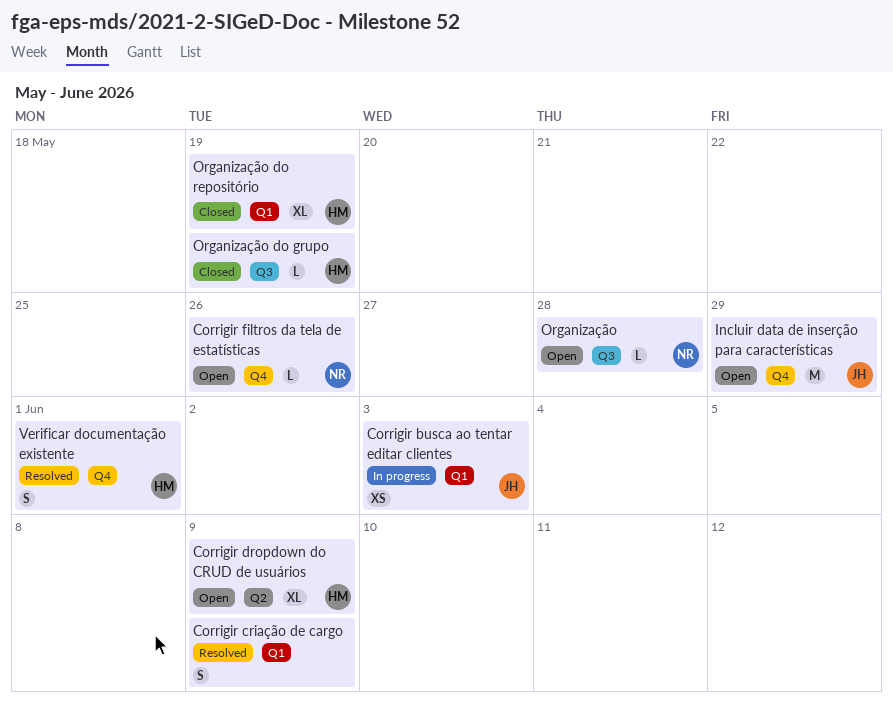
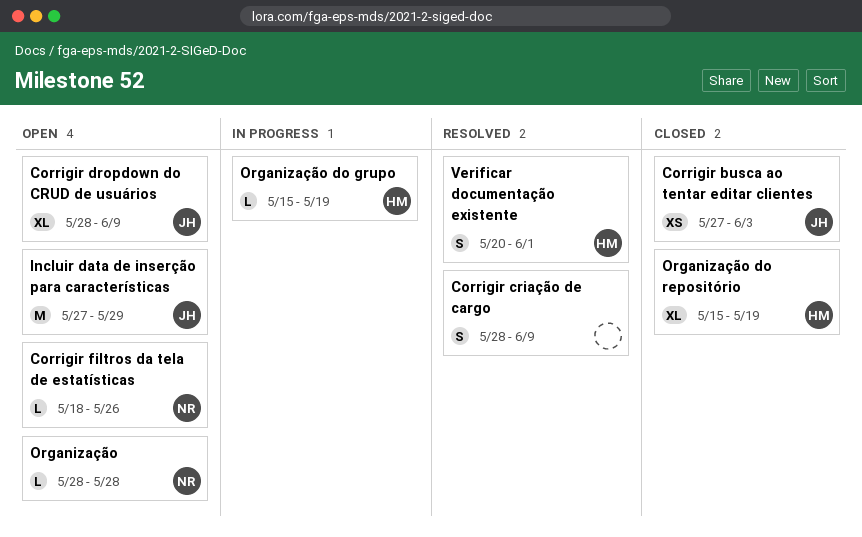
Corrigir busca ao tentar editar clientes, status: In progress -> Closed
Corrigir dropdown do CRUD de usuários, owner: HM -> JH
Organização do grupo, status: Closed -> In progress

